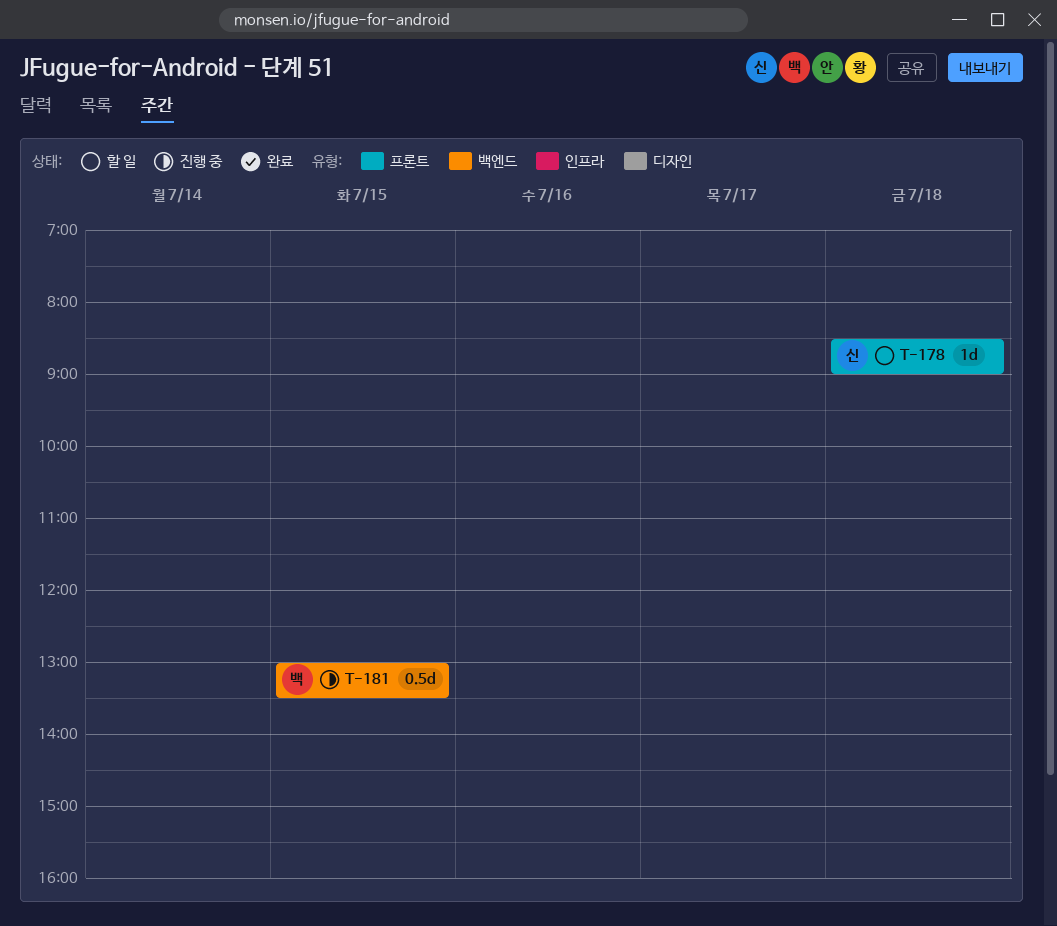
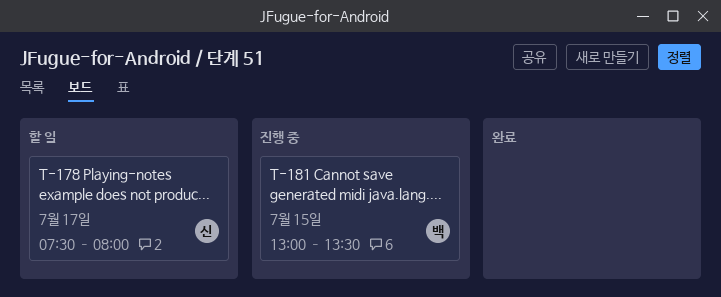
T-178, day: Jul 18 -> Jul 17
T-178, begins: 08:30 -> 07:30
T-178, ends: 09:00 -> 08:00

